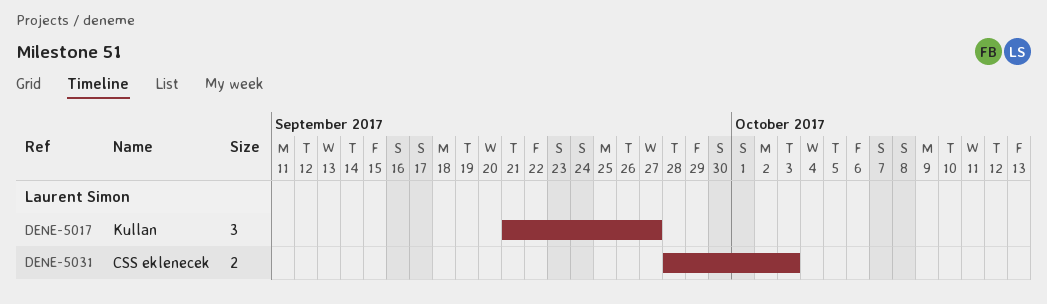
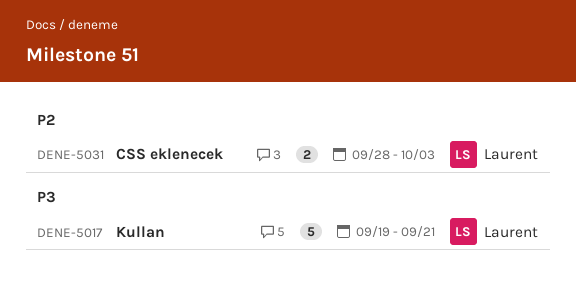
DENE-5017, estimate: 3 -> 5
DENE-5017, start: Sep 21 -> Sep 19
DENE-5017, due: Sep 27 -> Sep 21

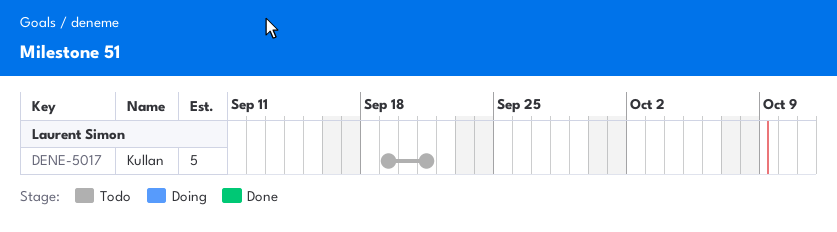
DENE-5031: present -> none

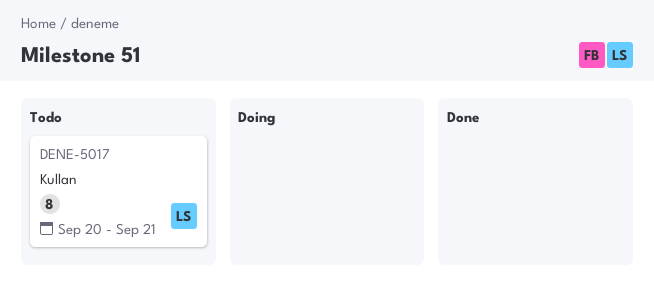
DENE-5017, estimate: 5 -> 8
DENE-5017, start: Sep 19 -> Sep 20

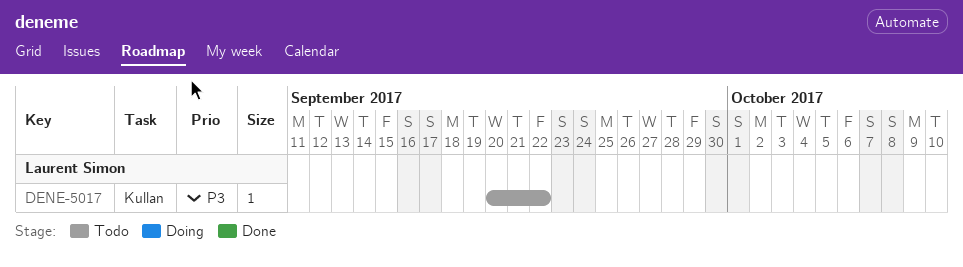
DENE-5017, estimate: 8 -> 1
DENE-5017, due: Sep 21 -> Sep 22

